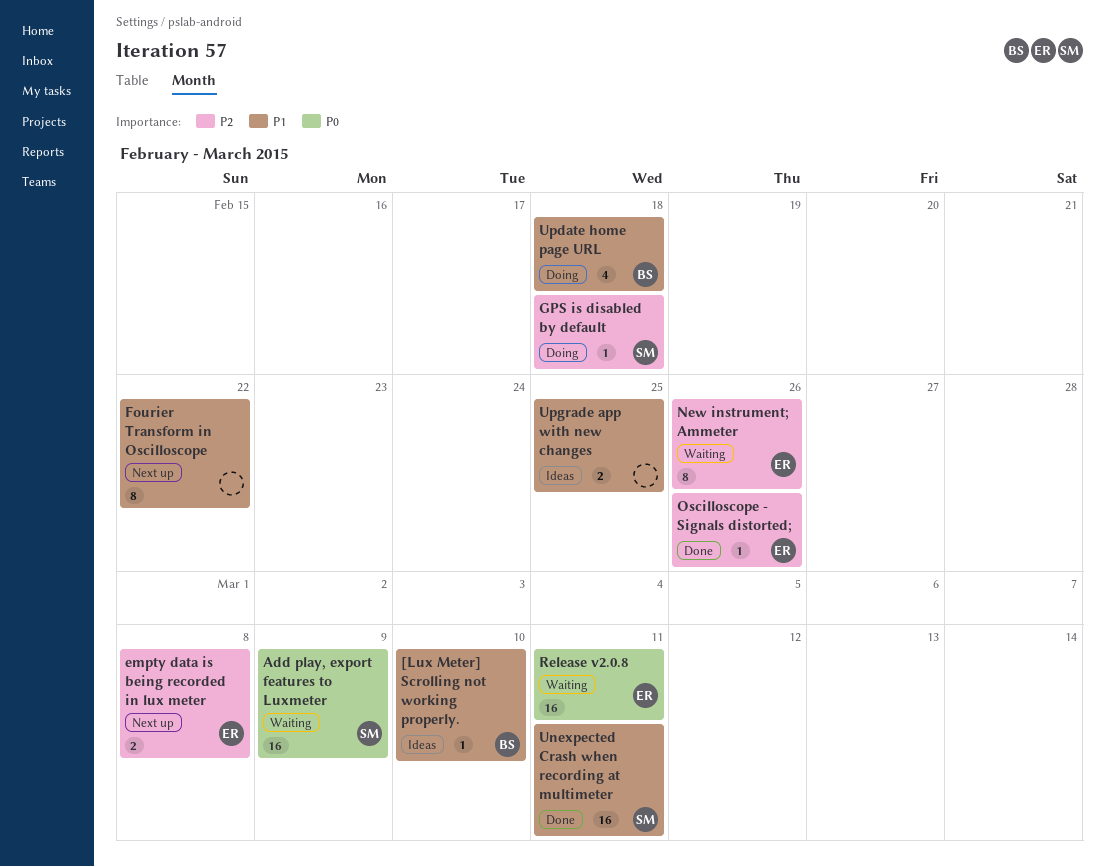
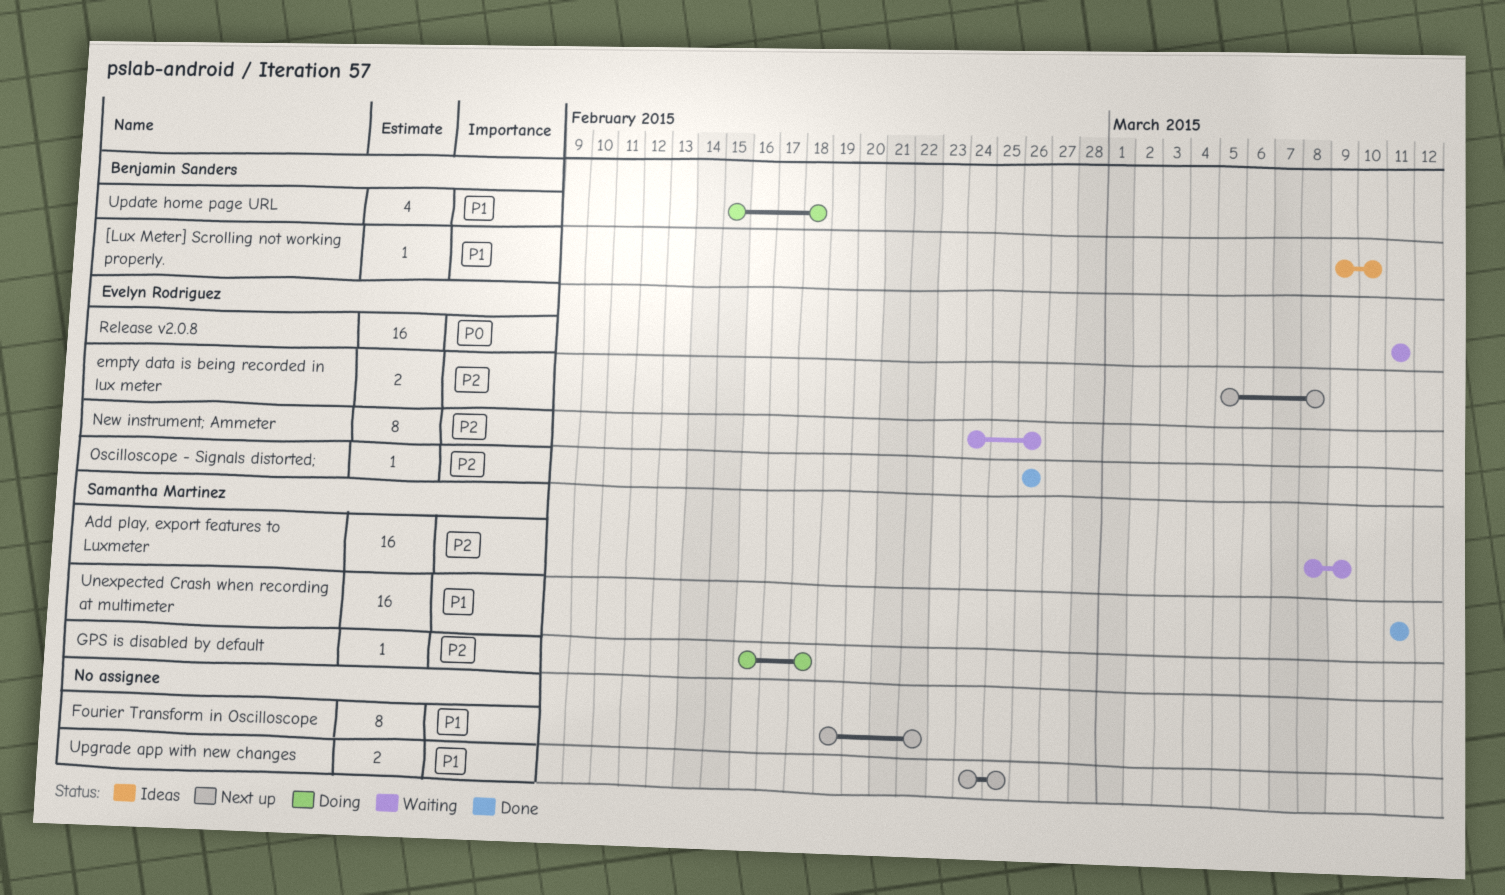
Add play, export features to Luxmeter, priority: P0 -> P2
Upgrade app with new changes, status: Ideas -> Next up

